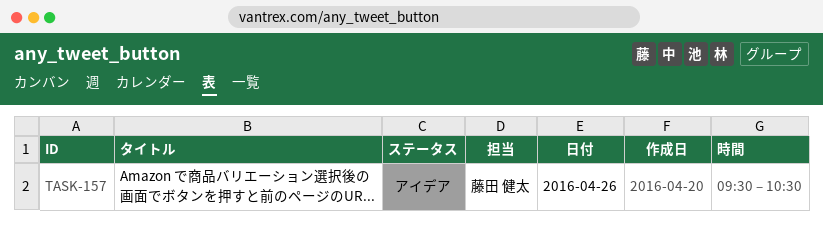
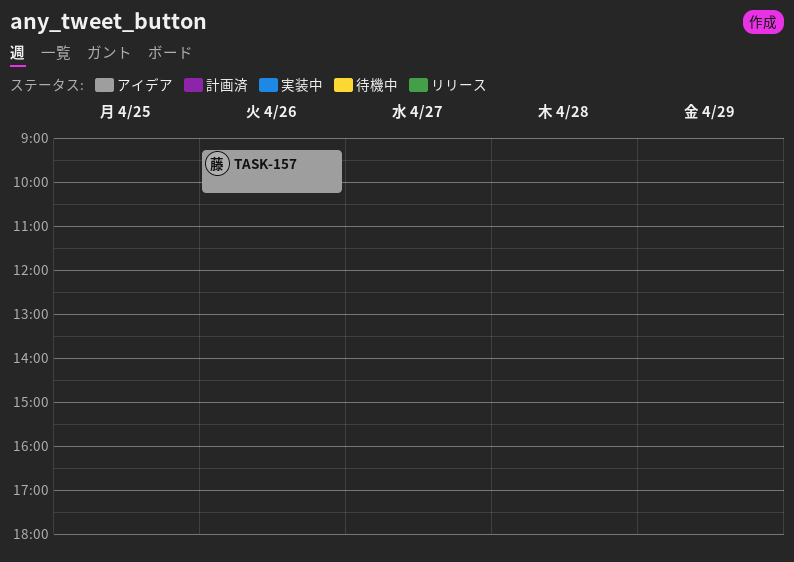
TASK-157, begins: 09:30 -> 09:15
TASK-157, ends: 10:30 -> 10:15

